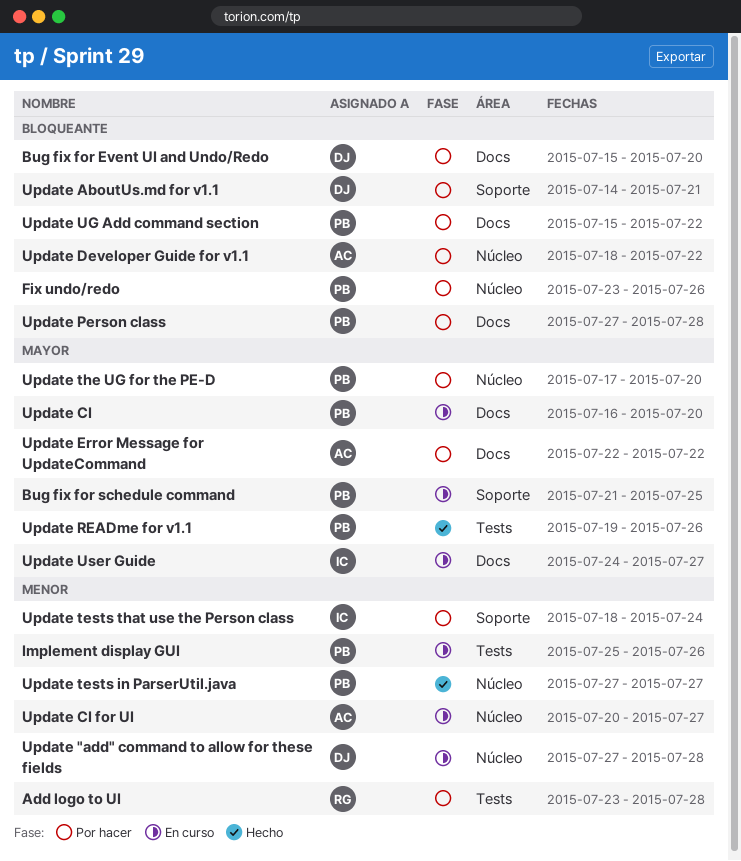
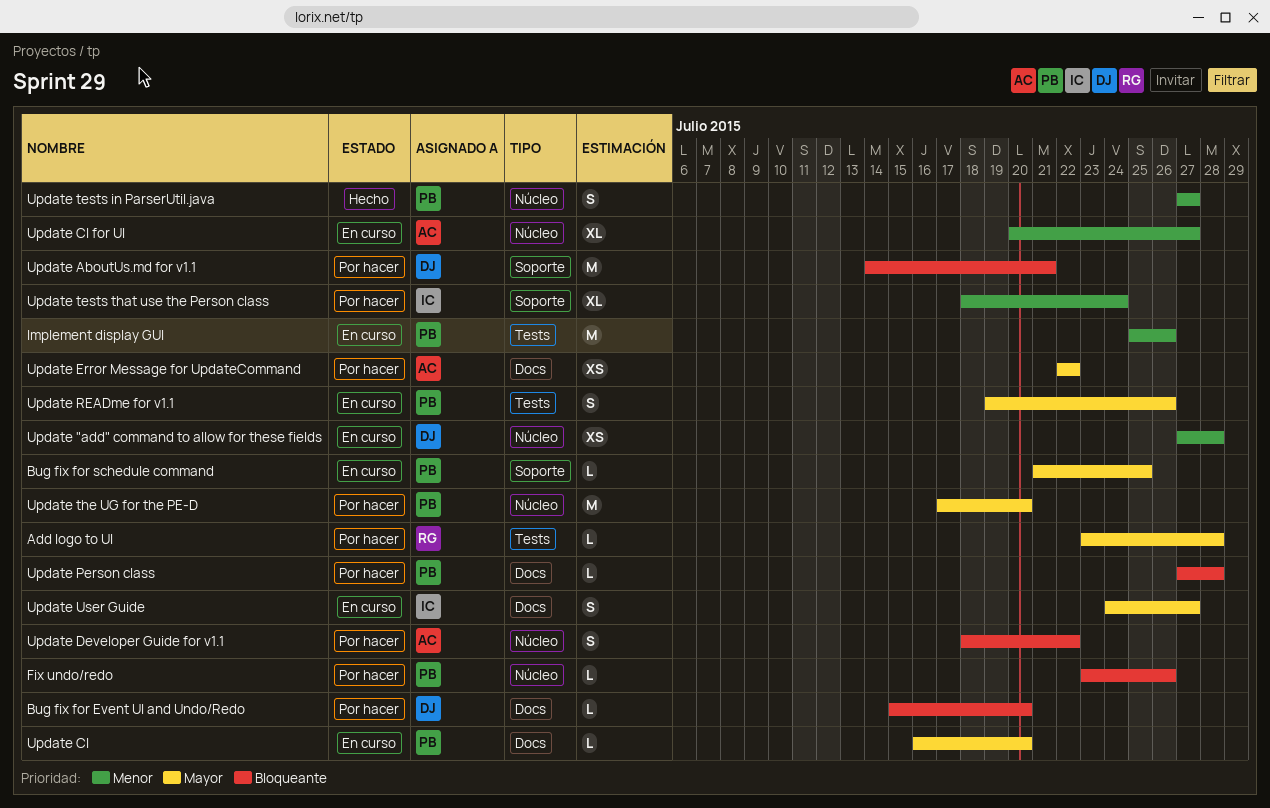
Add logo to UI, priority: Menor -> Mayor
Update READme for v1.1, status: Hecho -> En curso
Update UG Add command section: present -> none

